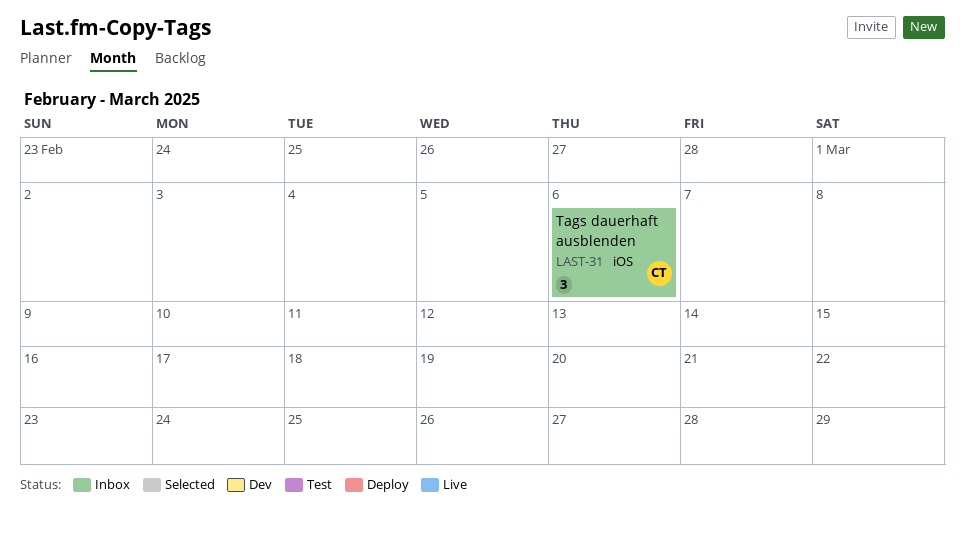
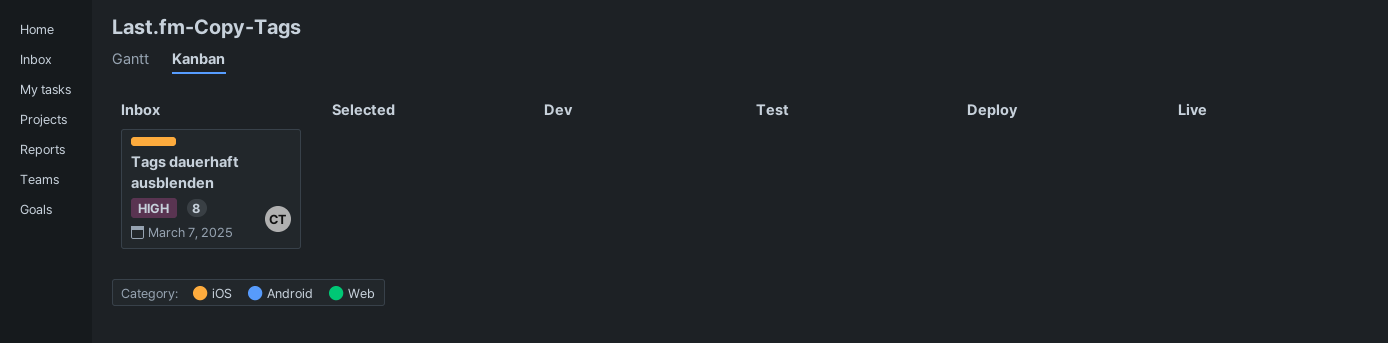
Tags dauerhaft ausblenden, estimate: 3 -> 8
Tags dauerhaft ausblenden, due: Mar 6 -> Mar 7

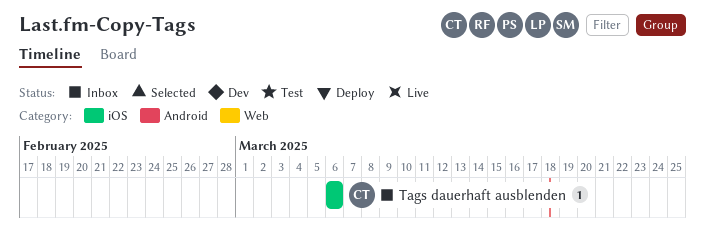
Tags dauerhaft ausblenden, estimate: 8 -> 1
Tags dauerhaft ausblenden, due: Mar 7 -> Mar 6

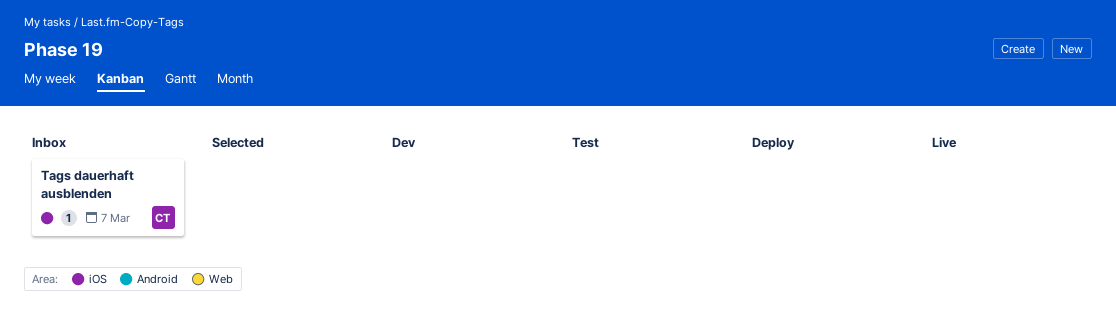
Tags dauerhaft ausblenden, due: Mar 6 -> Mar 7

